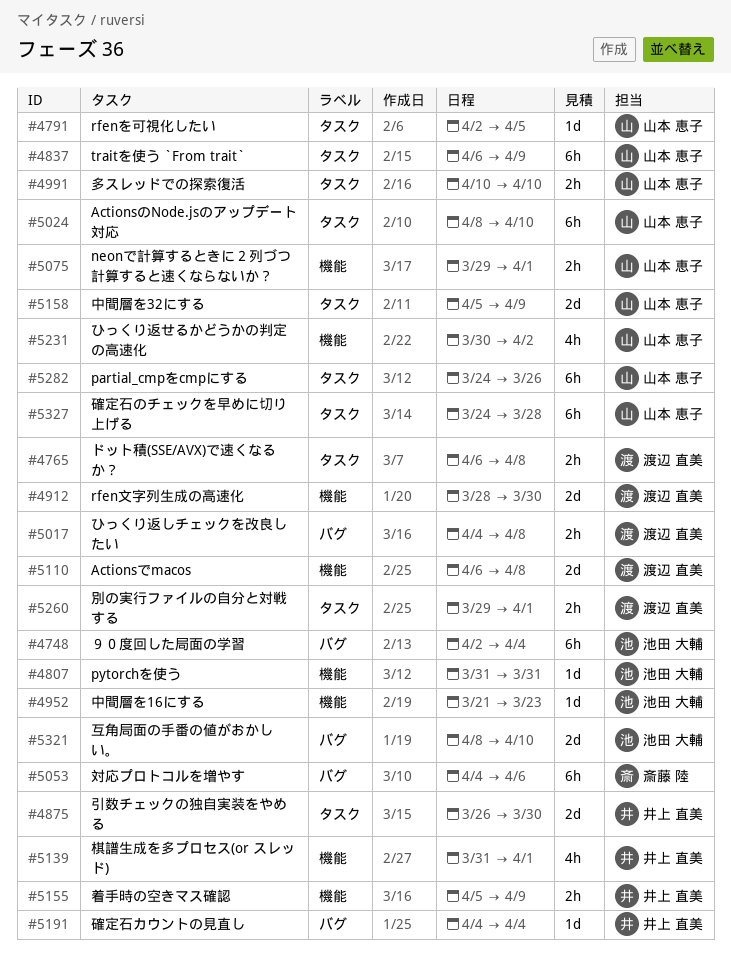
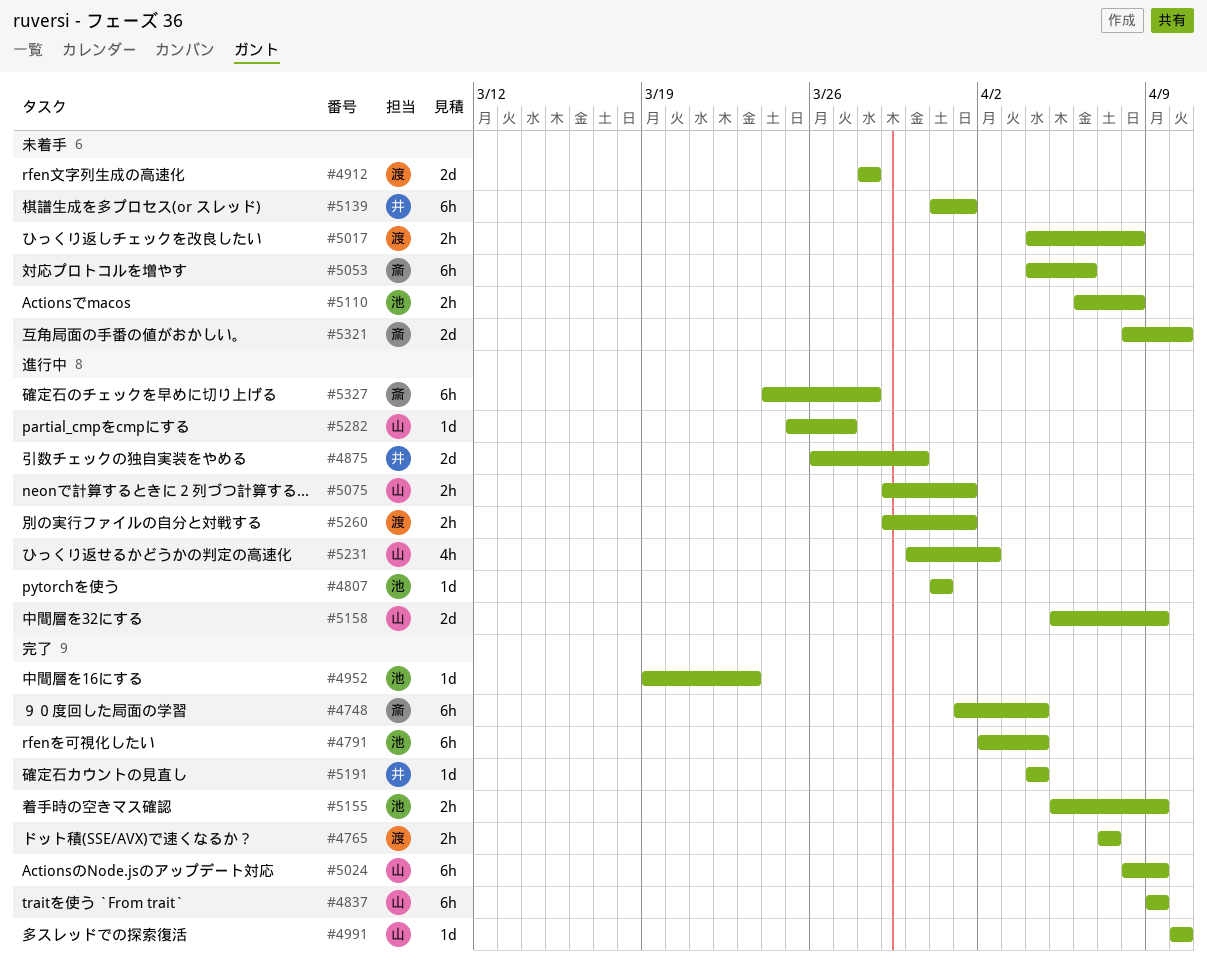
#4748, owner: 池田 大輔 -> 斎藤 陸
#4748, start: Apr 2 -> Apr 1
#4765, start: Apr 6 -> Apr 7
#4765, due: Apr 8 -> Apr 7
#4791, owner: 山本 恵子 -> 池田 大輔
#4791, estimate: 1d -> 6h
#4791, due: Apr 5 -> Apr 4
#4837, start: Apr 6 -> Apr 9
#4912, due: Mar 30 -> Mar 28
#4952, start: Mar 21 -> Mar 19
#4991, estimate: 2h -> 1d
#5024, due: Apr 10 -> Apr 9
#5110, owner: 渡辺 直美 -> 池田 大輔
#5110, estimate: 2d -> 2h
#5139, estimate: 4h -> 6h
#5155, owner: 井上 直美 -> 池田 大輔
#5282, estimate: 6h -> 1d
#5282, start: Mar 24 -> Mar 25
#5282, due: Mar 26 -> Mar 27
#5321, owner: 池田 大輔 -> 斎藤 陸
#5327, owner: 山本 恵子 -> 斎藤 陸

